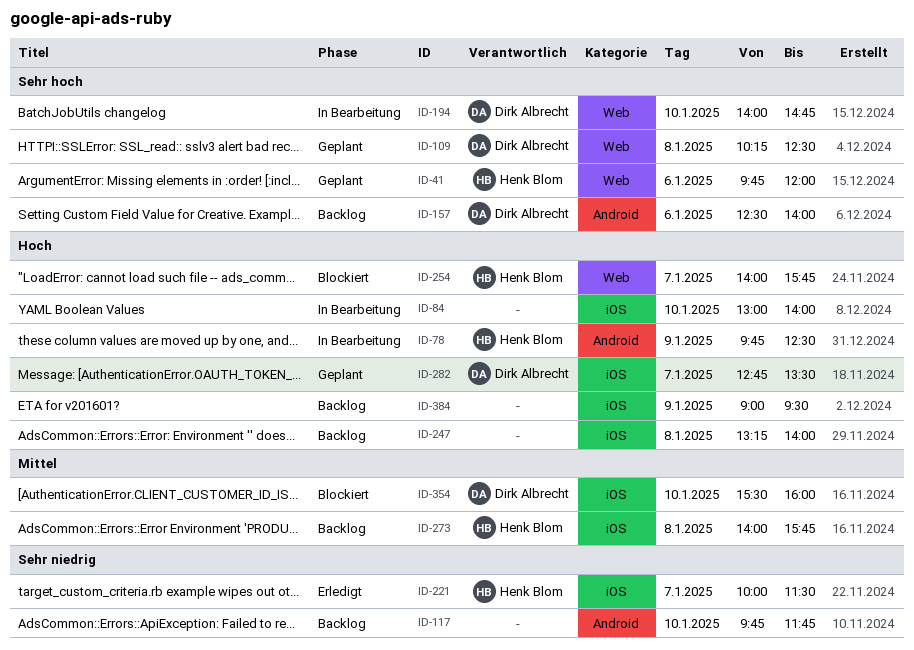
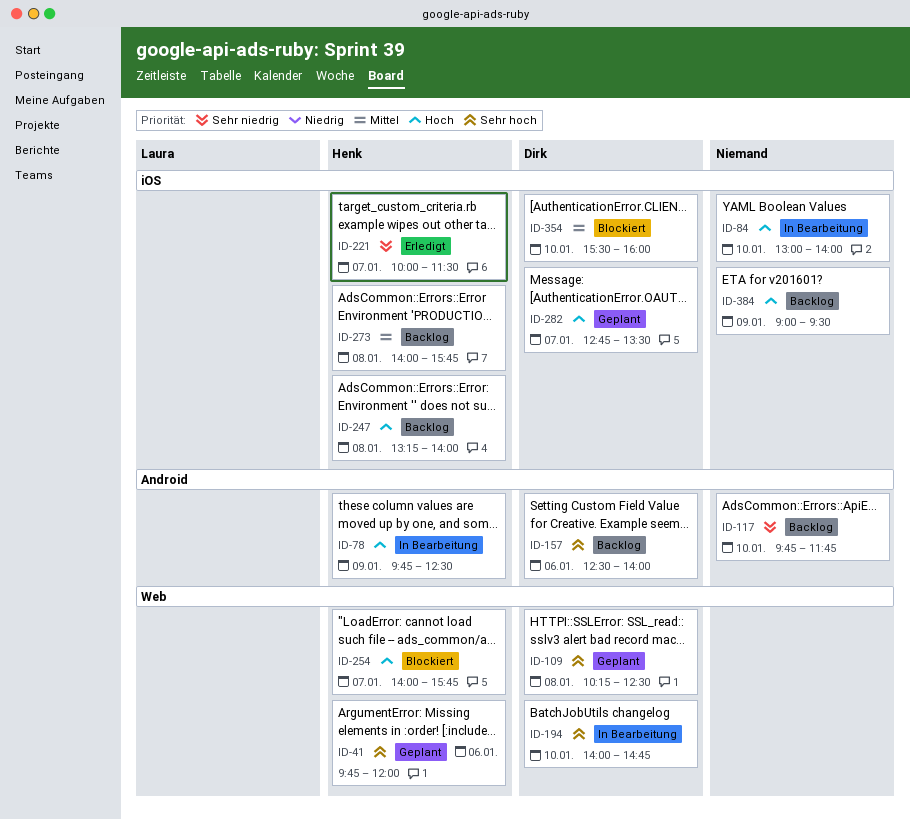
ID-247, owner: none -> Henk Blom

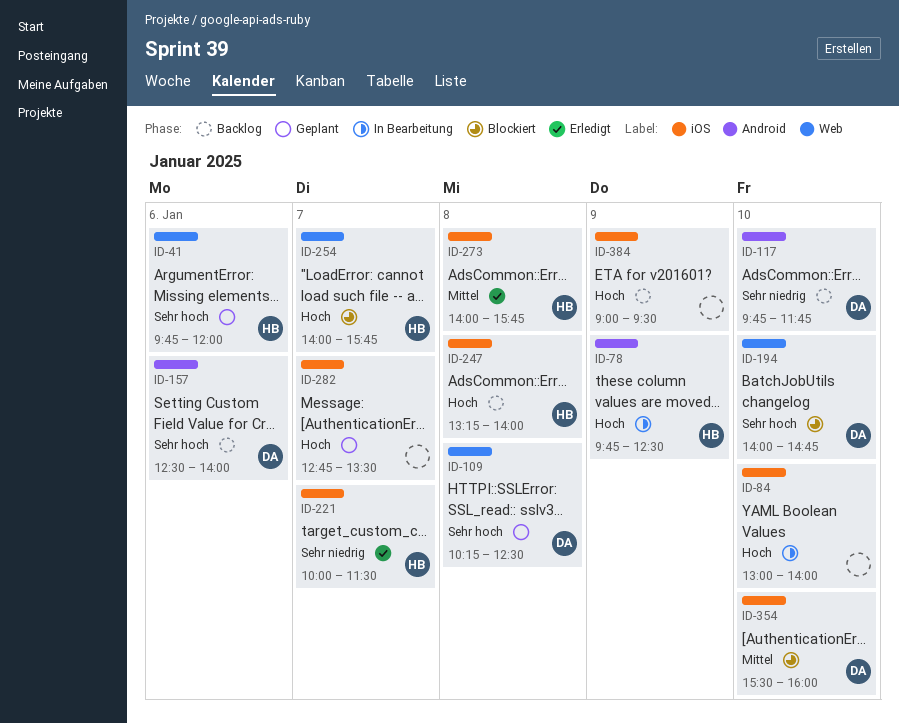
ID-117, owner: none -> Dirk
ID-194, status: In Bearbeitung -> Blockiert
ID-273, status: Backlog -> Erledigt
ID-282, owner: Dirk -> none

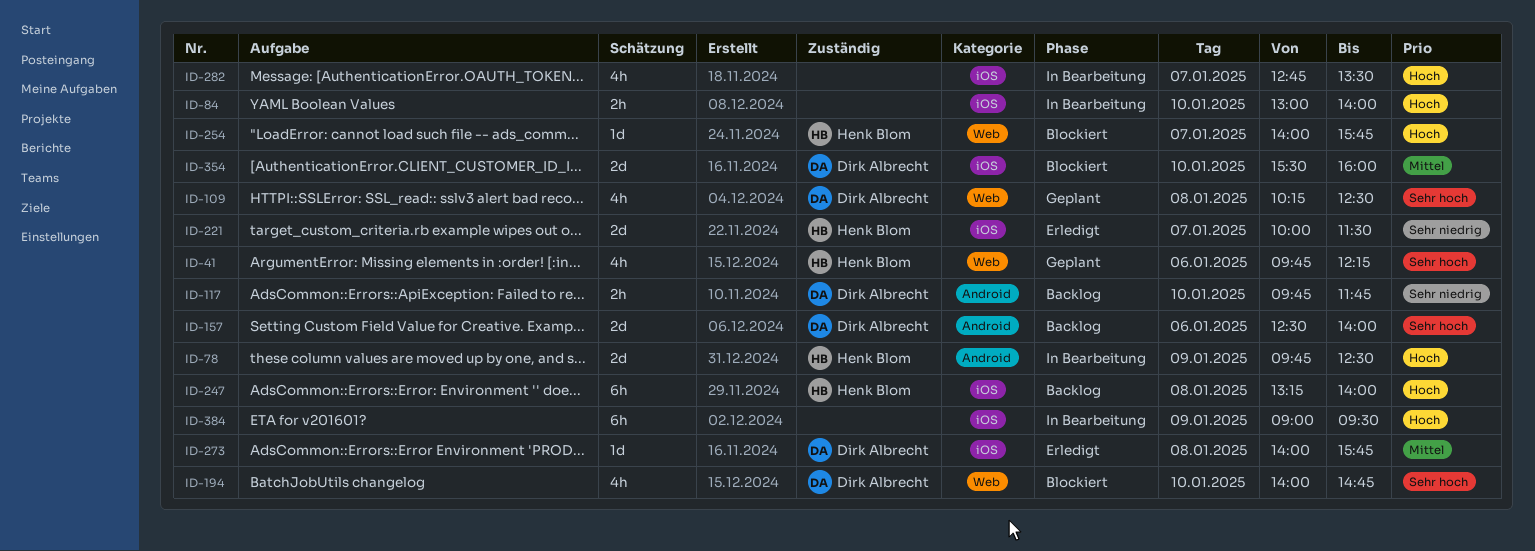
ID-41, ends: 12:00 -> 12:15
ID-273, owner: Henk Blom -> Dirk Albrecht
ID-282, status: Geplant -> In Bearbeitung
ID-384, status: Backlog -> In Bearbeitung

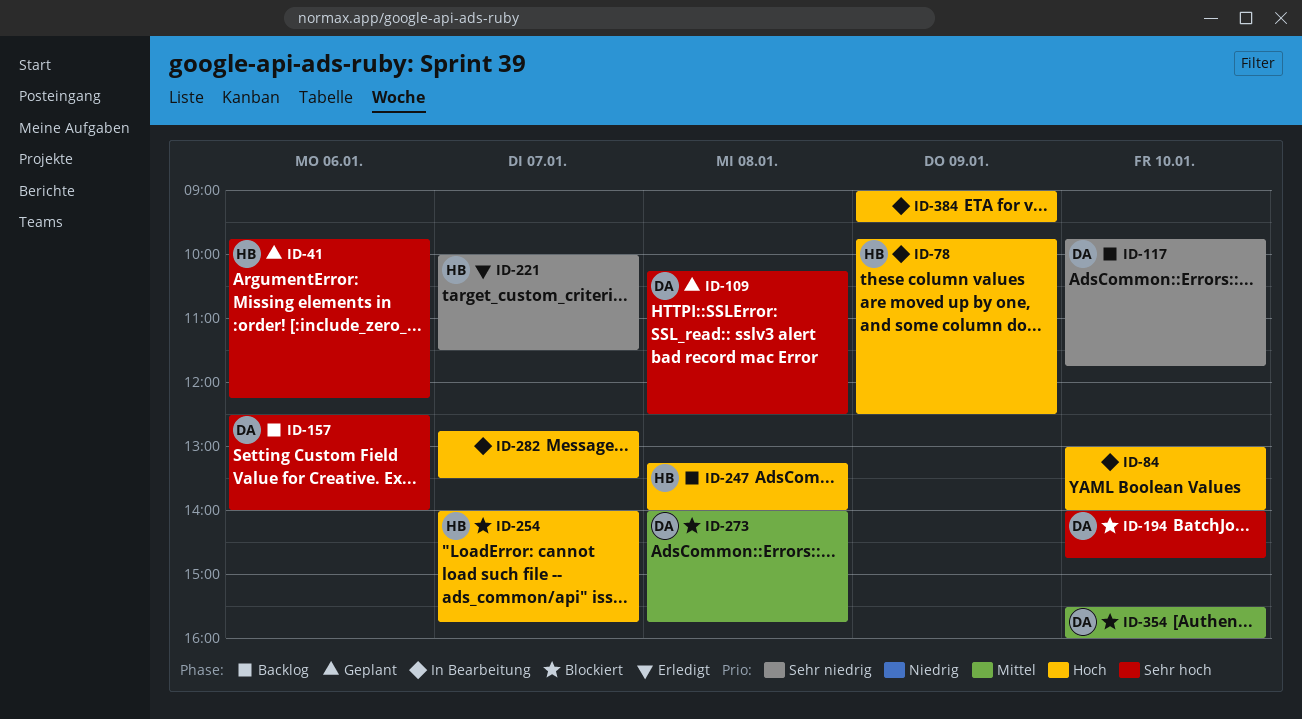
ID-273, status: Erledigt -> Blockiert

